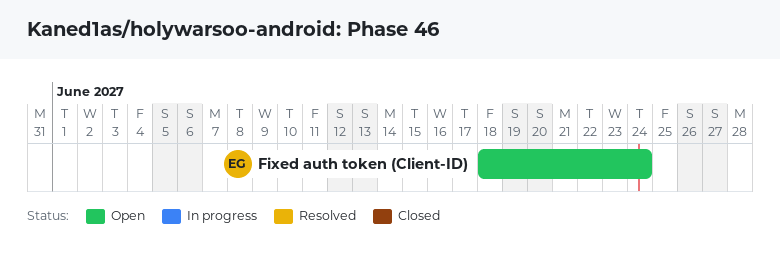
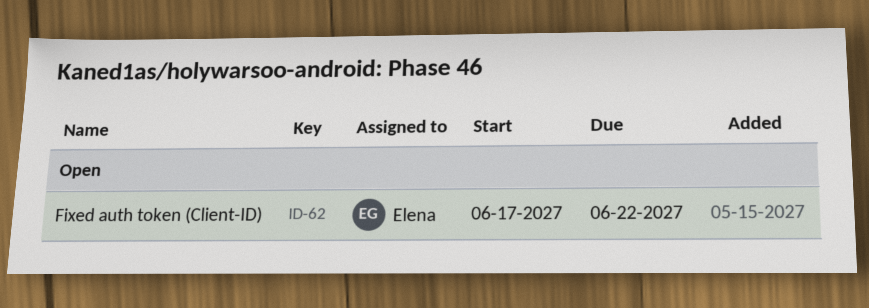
Fixed auth token (Client-ID), start: Jun 18 -> Jun 17
Fixed auth token (Client-ID), due: Jun 24 -> Jun 22

